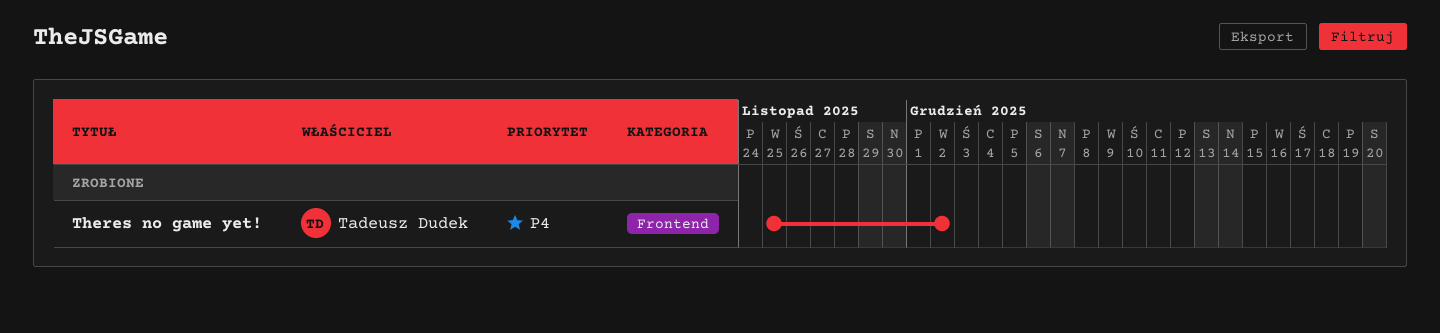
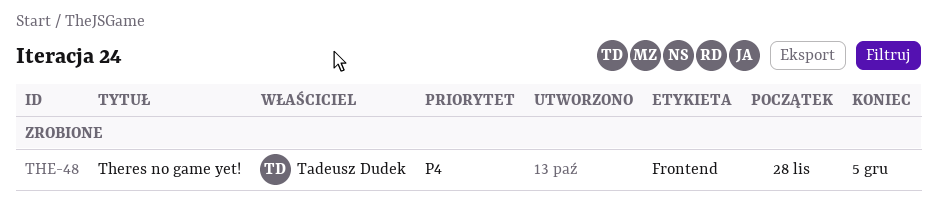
Theres no game yet!, start: Nov 25 -> Nov 28
Theres no game yet!, due: Dec 2 -> Dec 5

